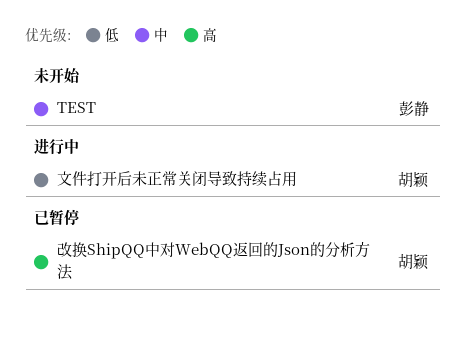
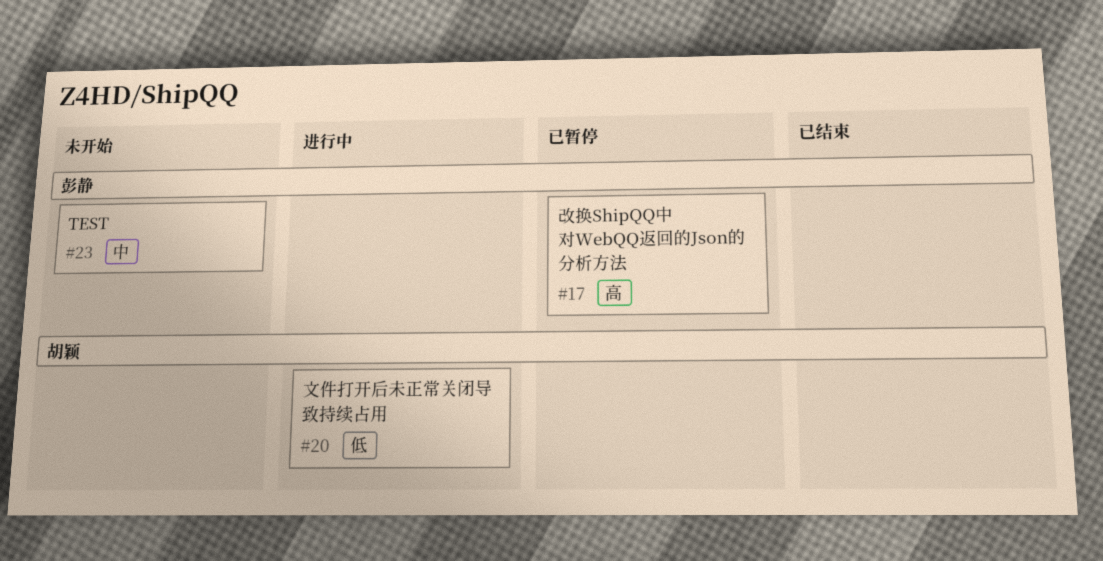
改换ShipQQ中对WebQQ返回的Json的分析方法, owner: 胡颖 -> 彭静

